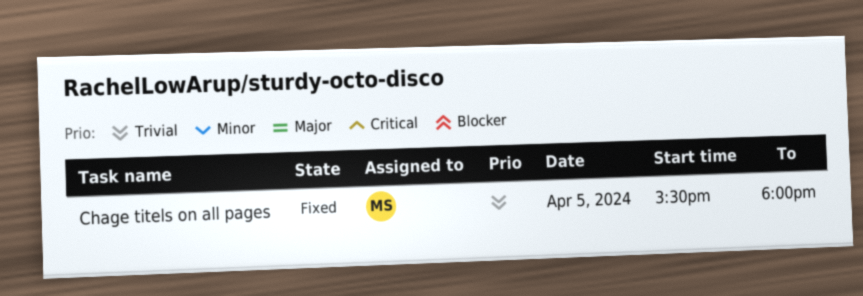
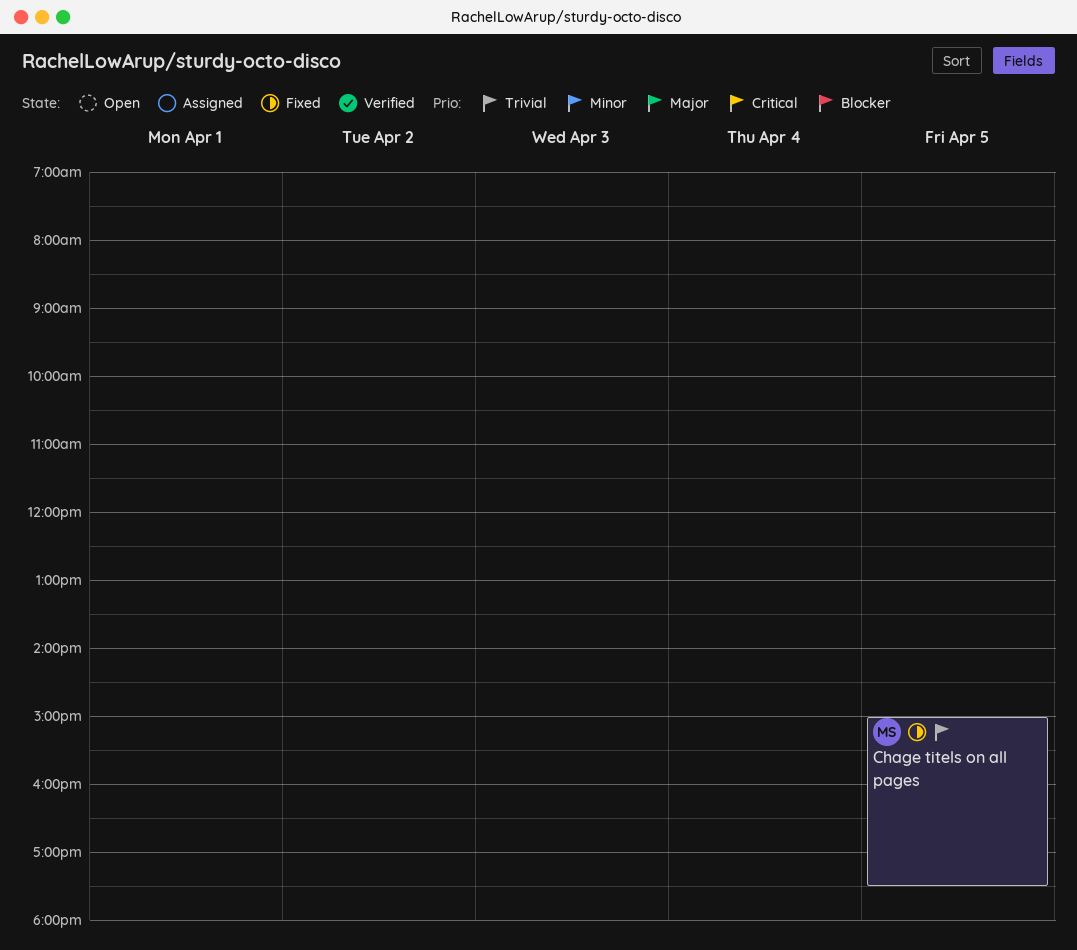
Chage titels on all pages, begins: 15:30 -> 15:00
Chage titels on all pages, ends: 18:00 -> 17:30

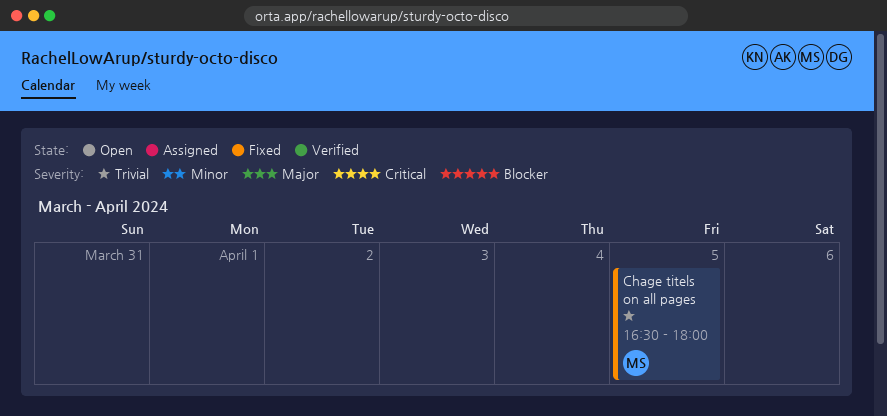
Chage titels on all pages, begins: 15:00 -> 16:30
Chage titels on all pages, ends: 17:30 -> 18:00

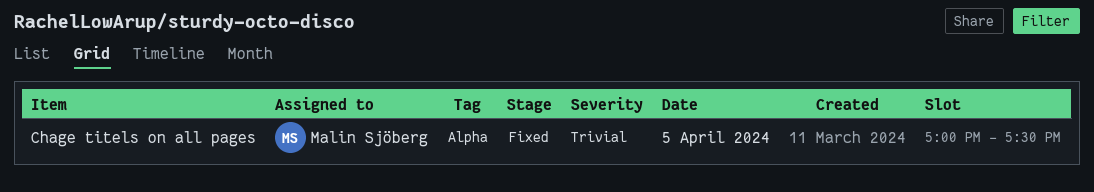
Chage titels on all pages, begins: 16:30 -> 17:00
Chage titels on all pages, ends: 18:00 -> 17:30

